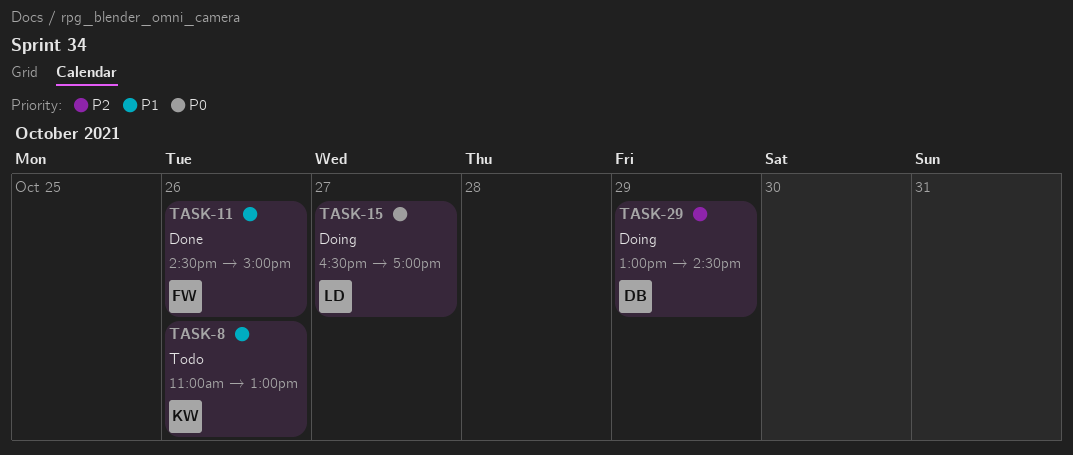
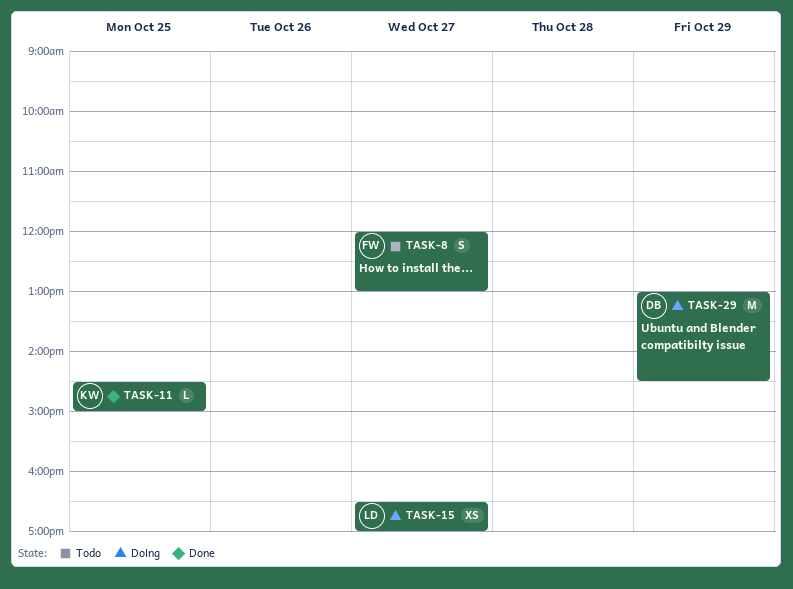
TASK-8, owner: KW -> FW
TASK-8, day: Oct 26 -> Oct 27
TASK-8, begins: 11:00 -> 12:00
TASK-11, owner: FW -> KW
TASK-11, day: Oct 26 -> Oct 25

